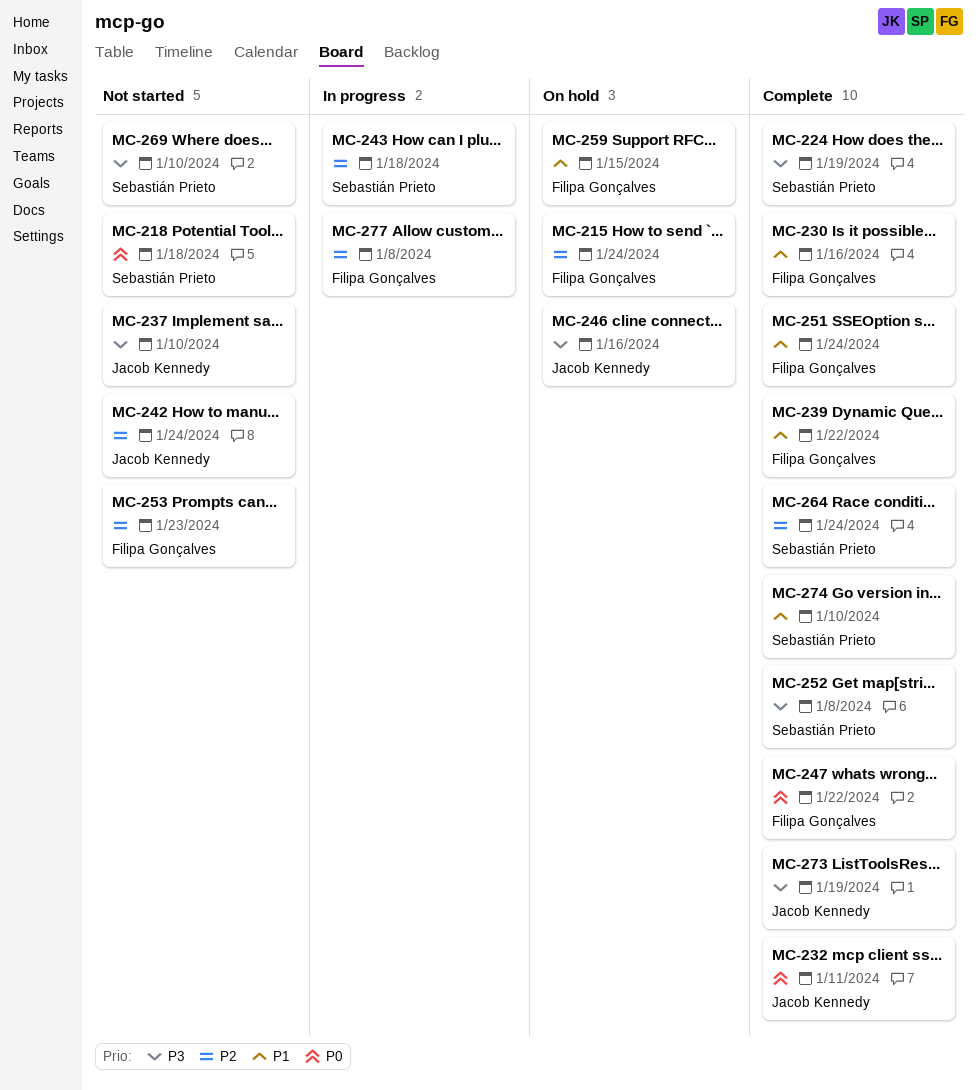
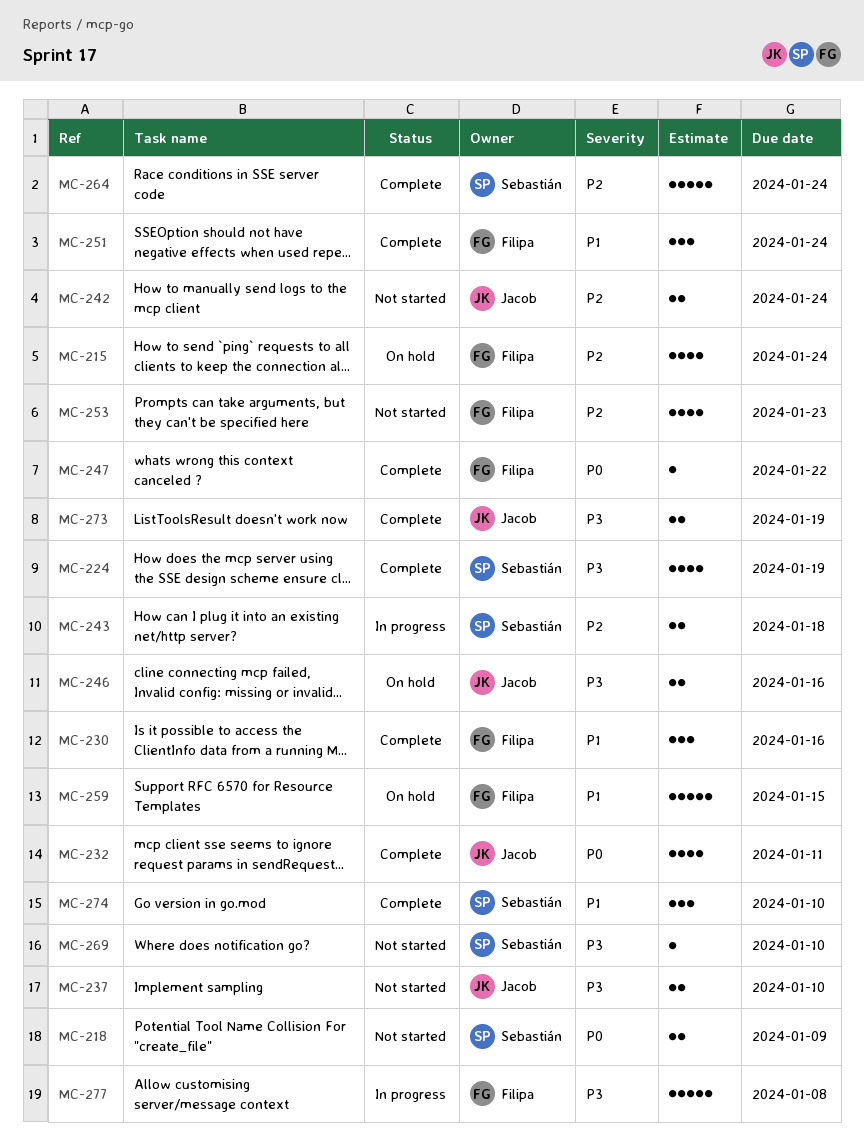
MC-218, due: Jan 18 -> Jan 9
MC-239: present -> none
MC-252: present -> none
MC-277, priority: P2 -> P3

